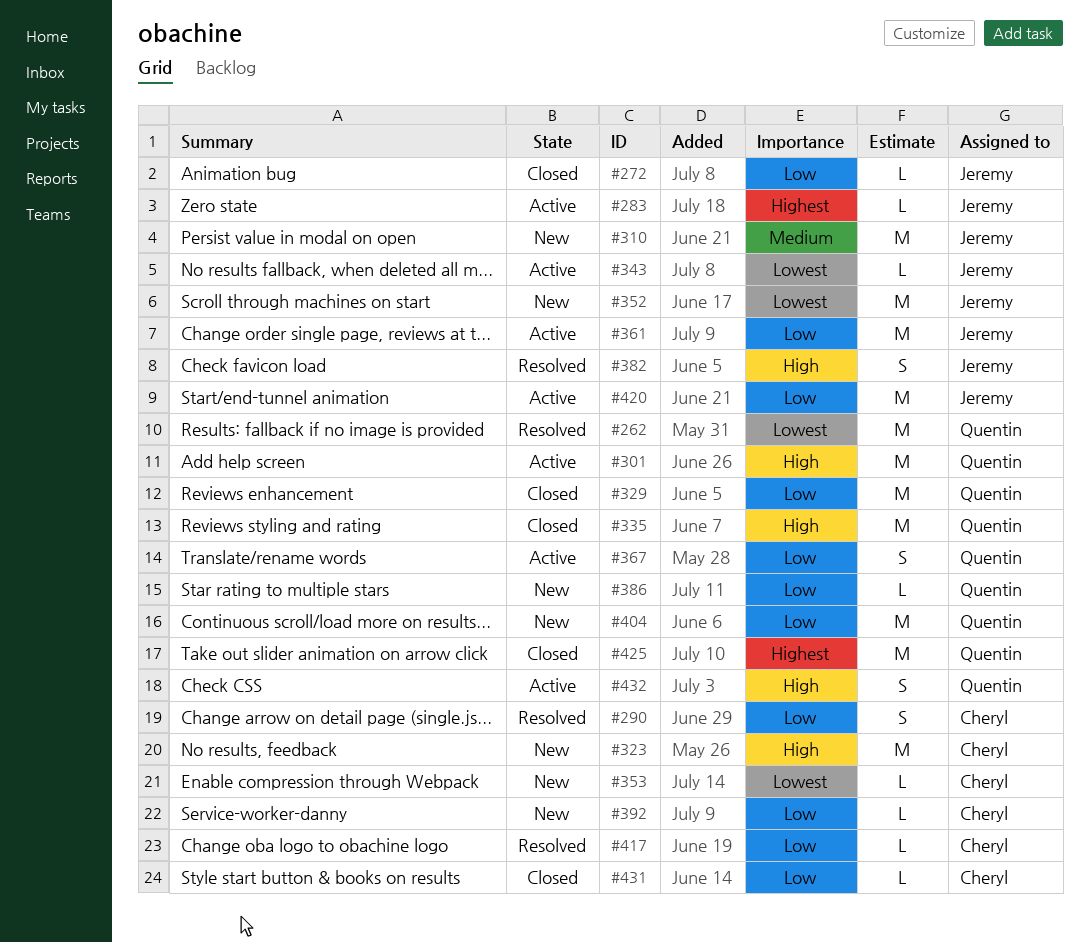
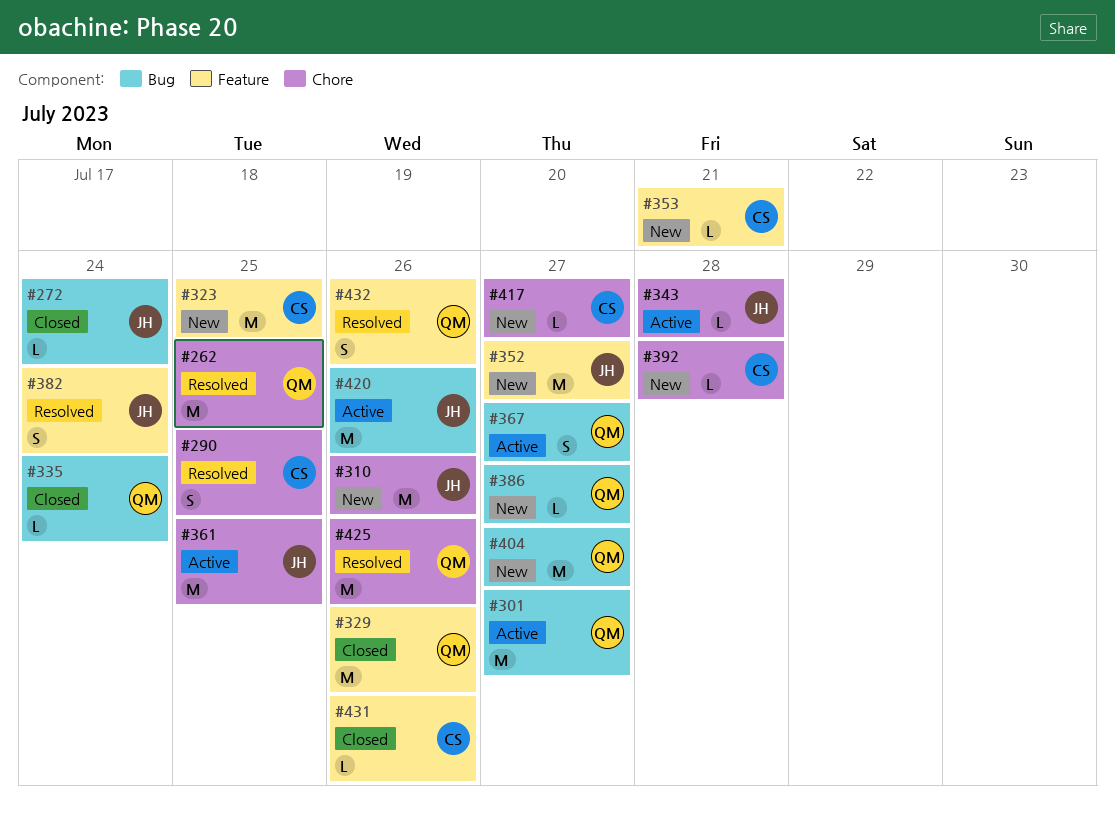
#283: present -> none
#335, estimate: M -> L
#417, status: Resolved -> New
#425, status: Closed -> Resolved
#432, status: Active -> Resolved

